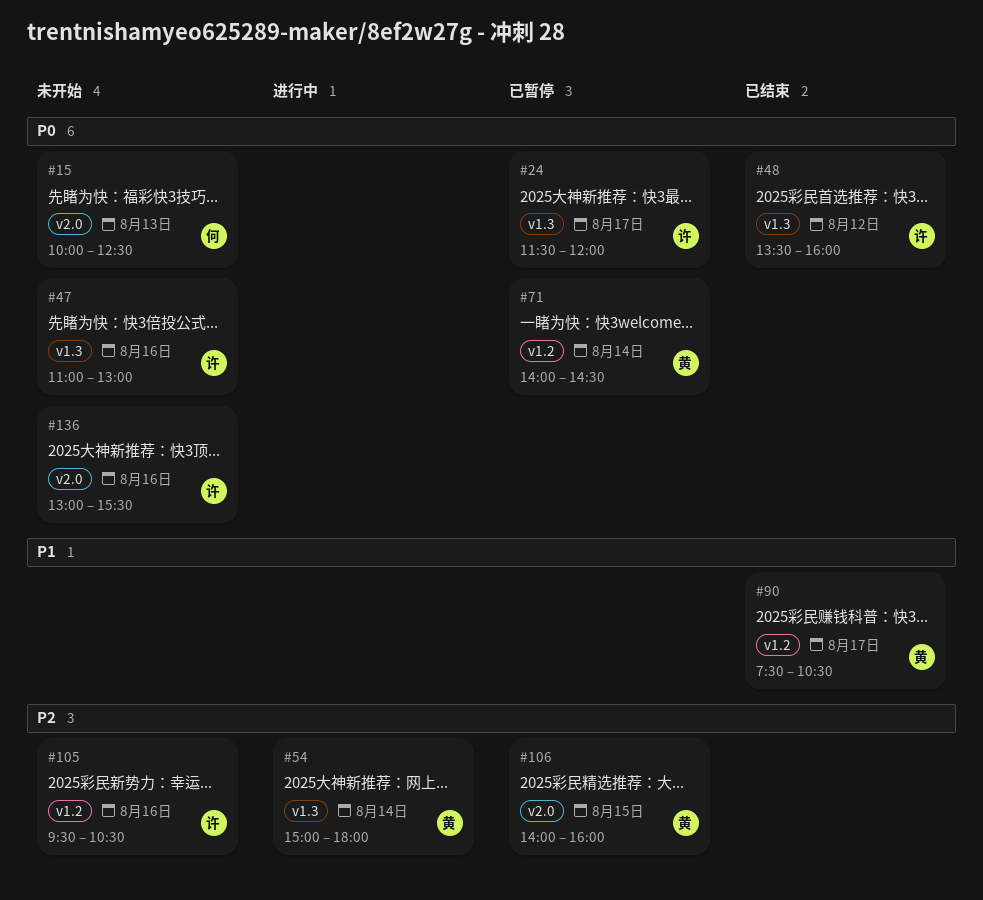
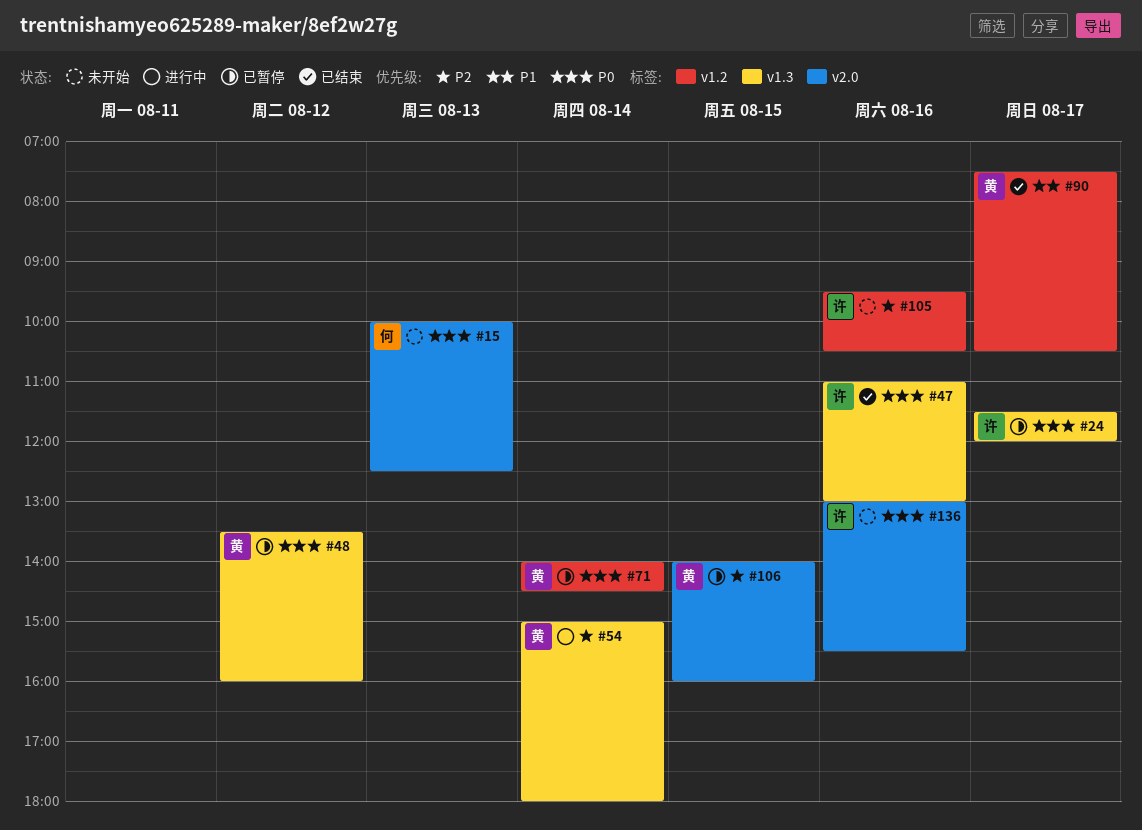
#47, status: 未开始 -> 已结束
#48, status: 已结束 -> 已暂停
#48, owner: 许 -> 黄

